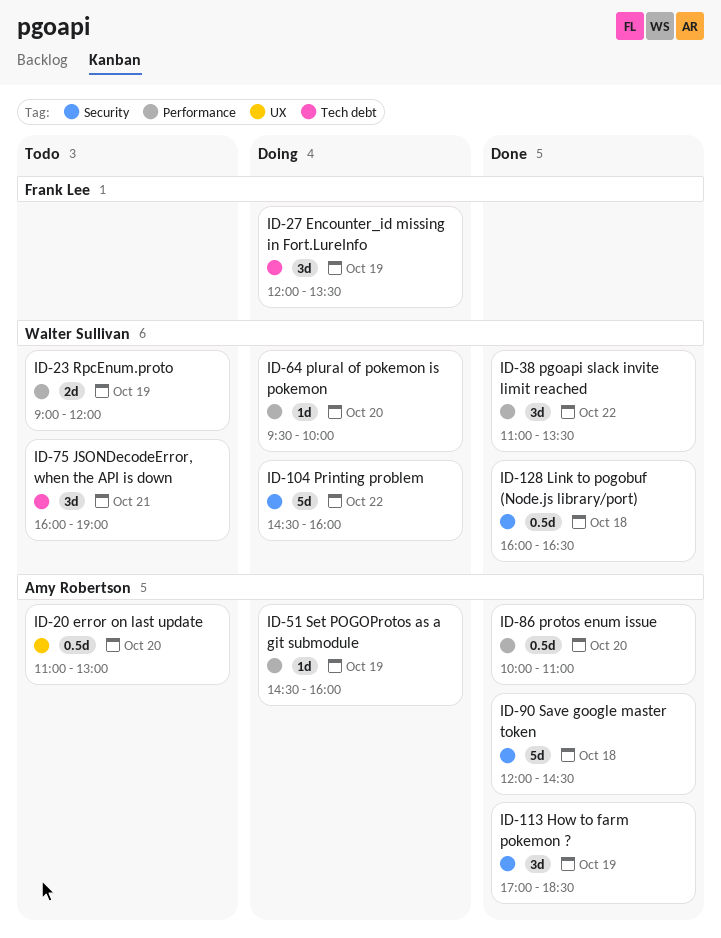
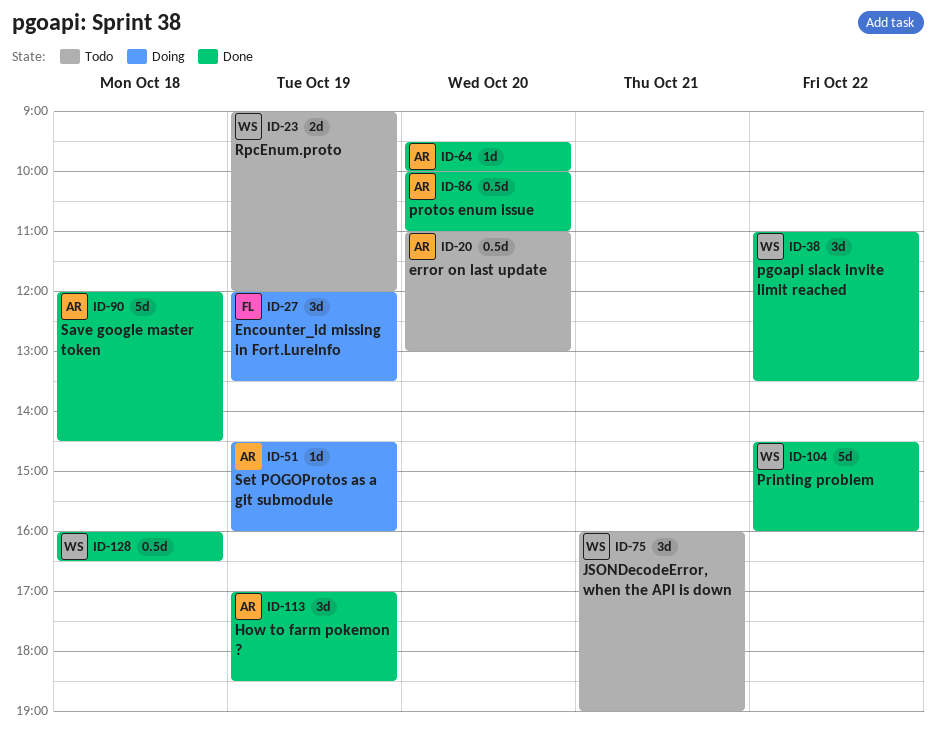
ID-64, status: Doing -> Done
ID-64, owner: Walter Sullivan -> Amy Robertson
ID-104, status: Doing -> Done

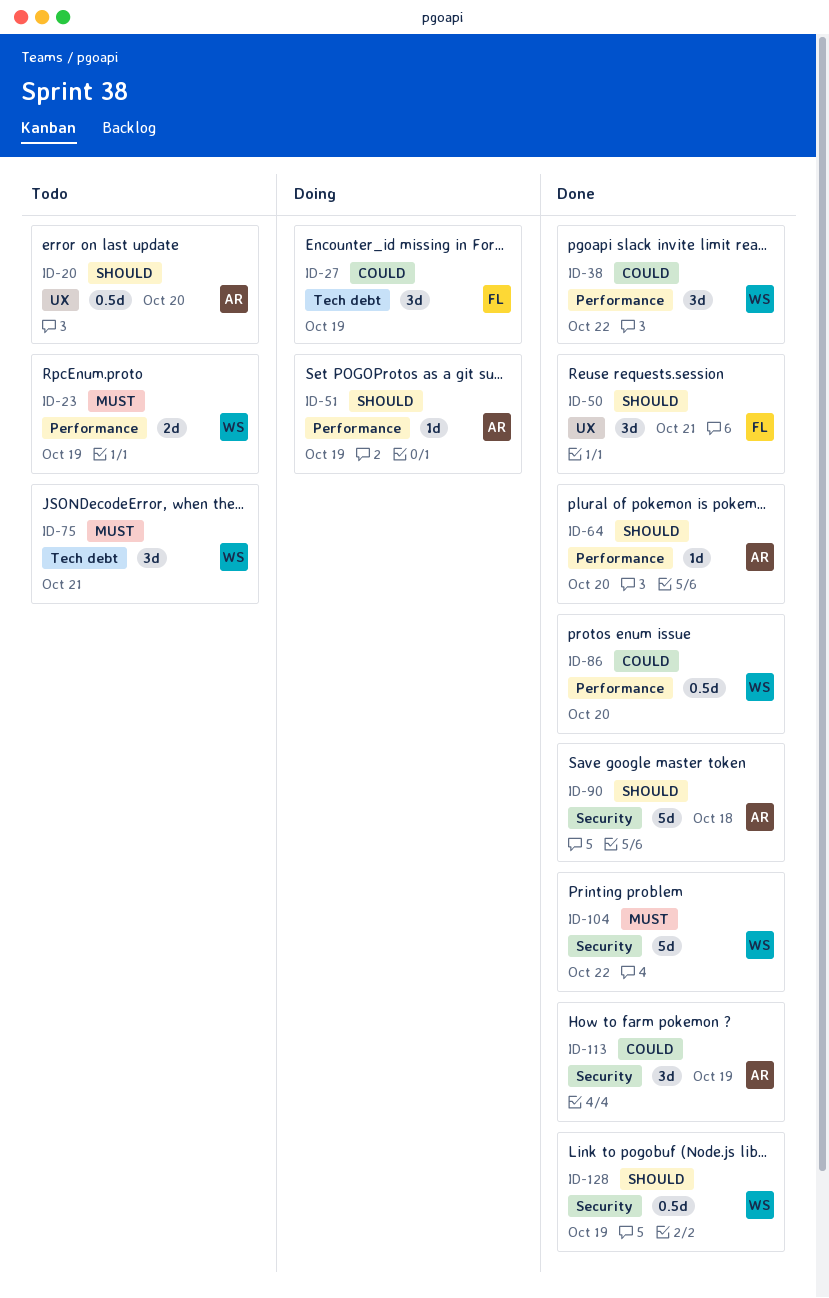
ID-50: none -> present
ID-86, owner: AR -> WS
ID-128, day: Oct 18 -> Oct 19

